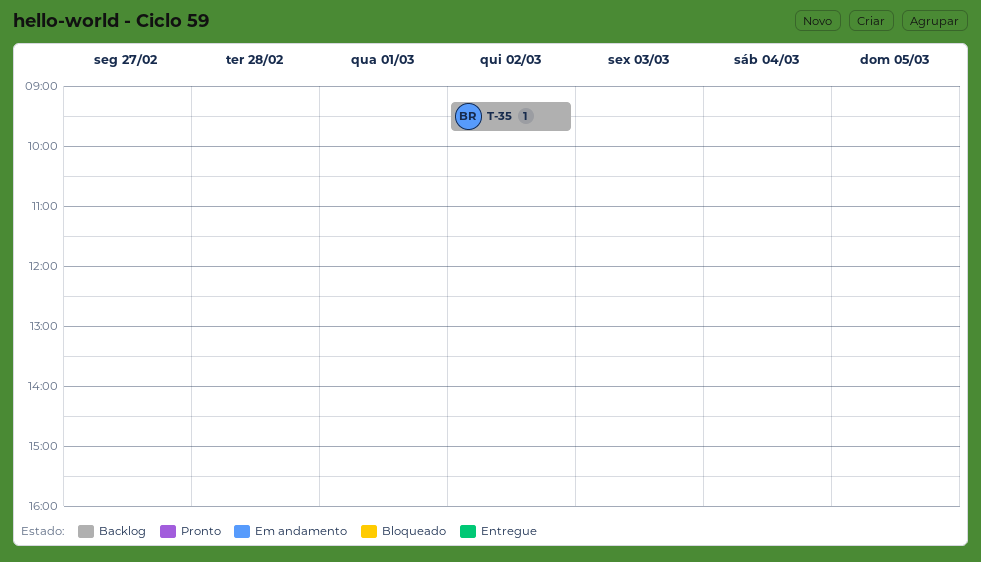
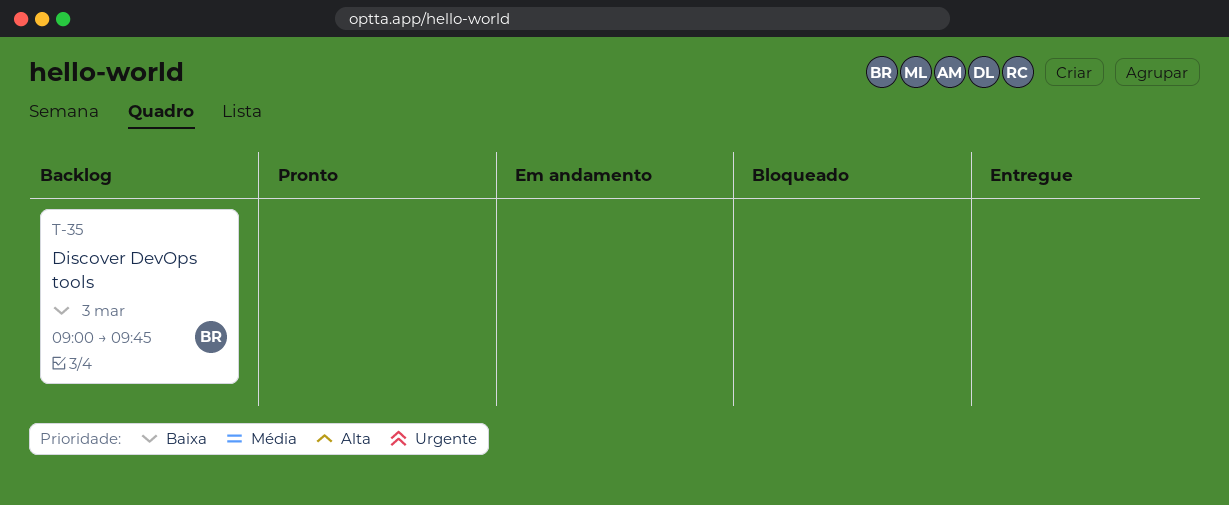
T-35, day: Mar 2 -> Mar 3
T-35, begins: 09:15 -> 09:00

